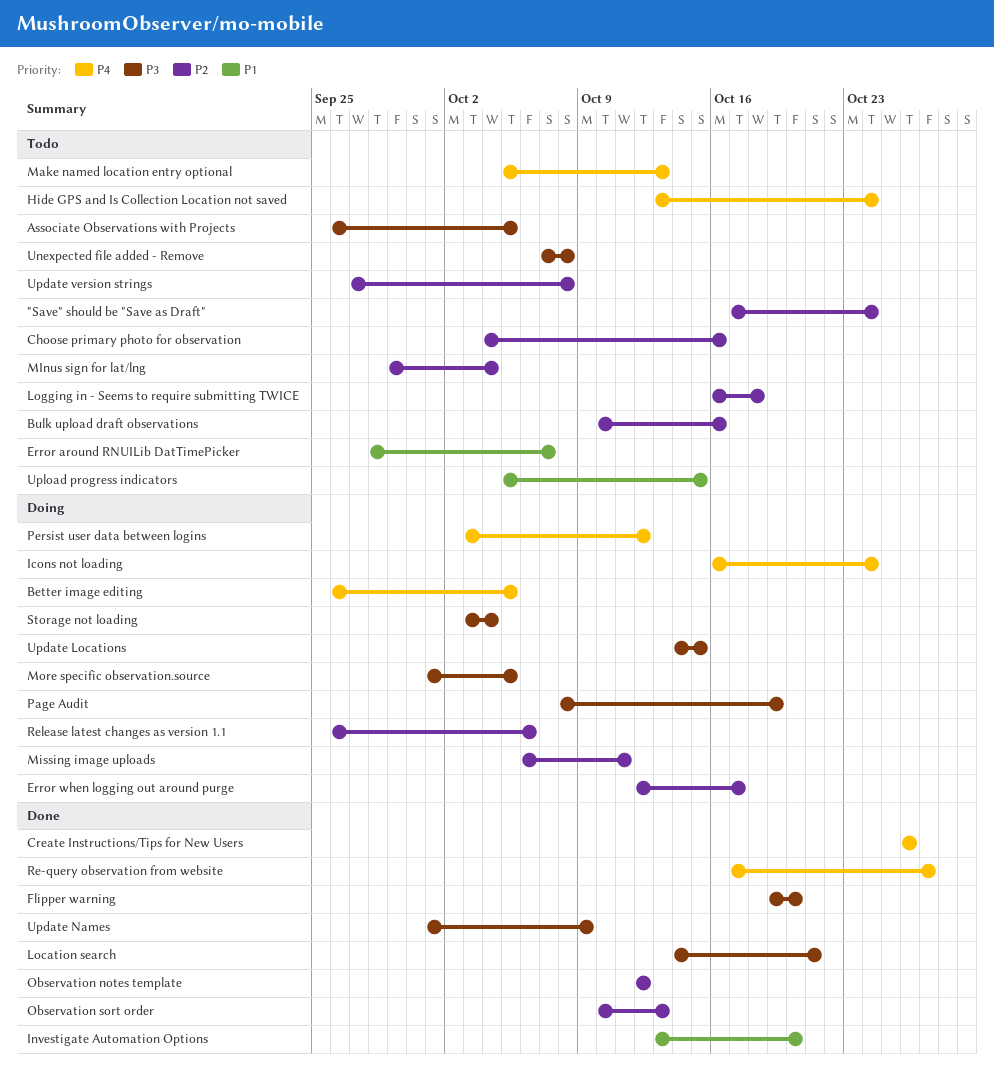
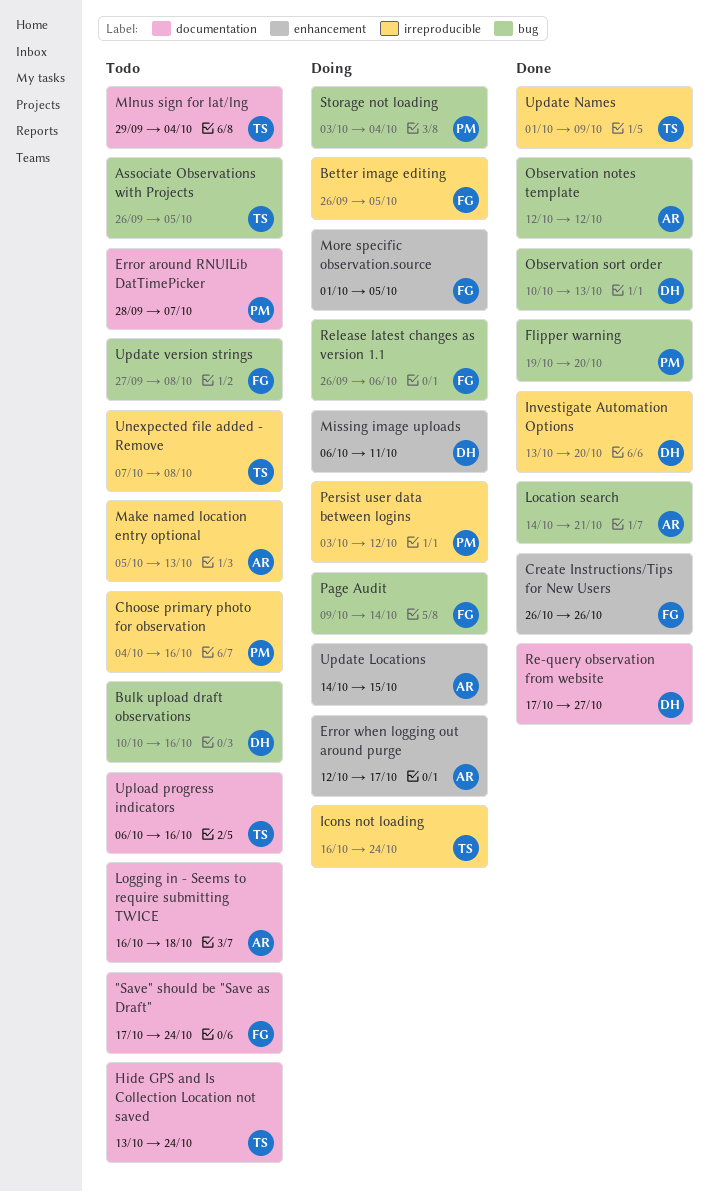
Page Audit, start: Oct 8 -> Oct 9
Page Audit, due: Oct 19 -> Oct 14
Upload progress indicators, start: Oct 5 -> Oct 6
Upload progress indicators, due: Oct 15 -> Oct 16

